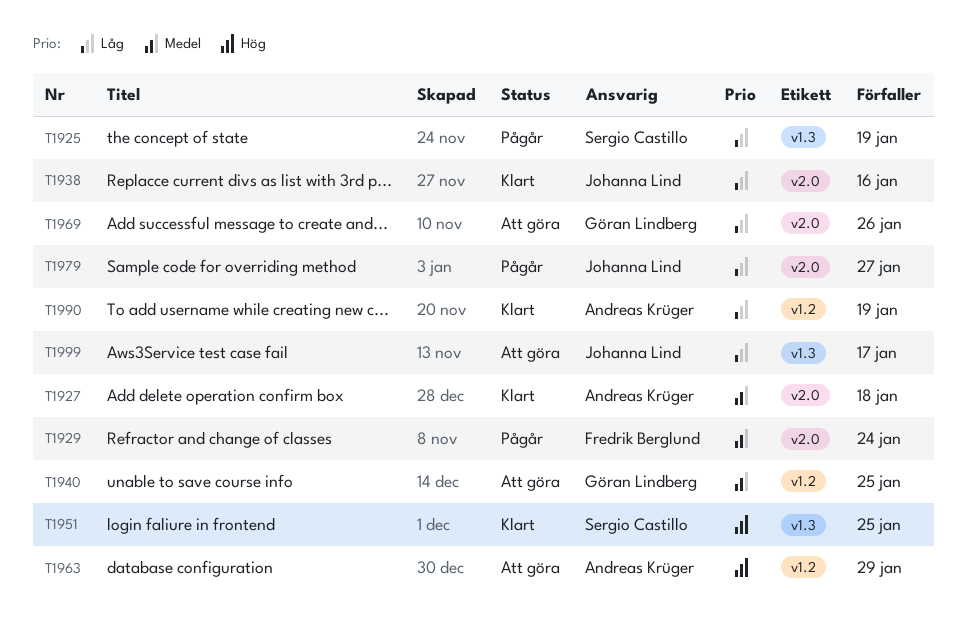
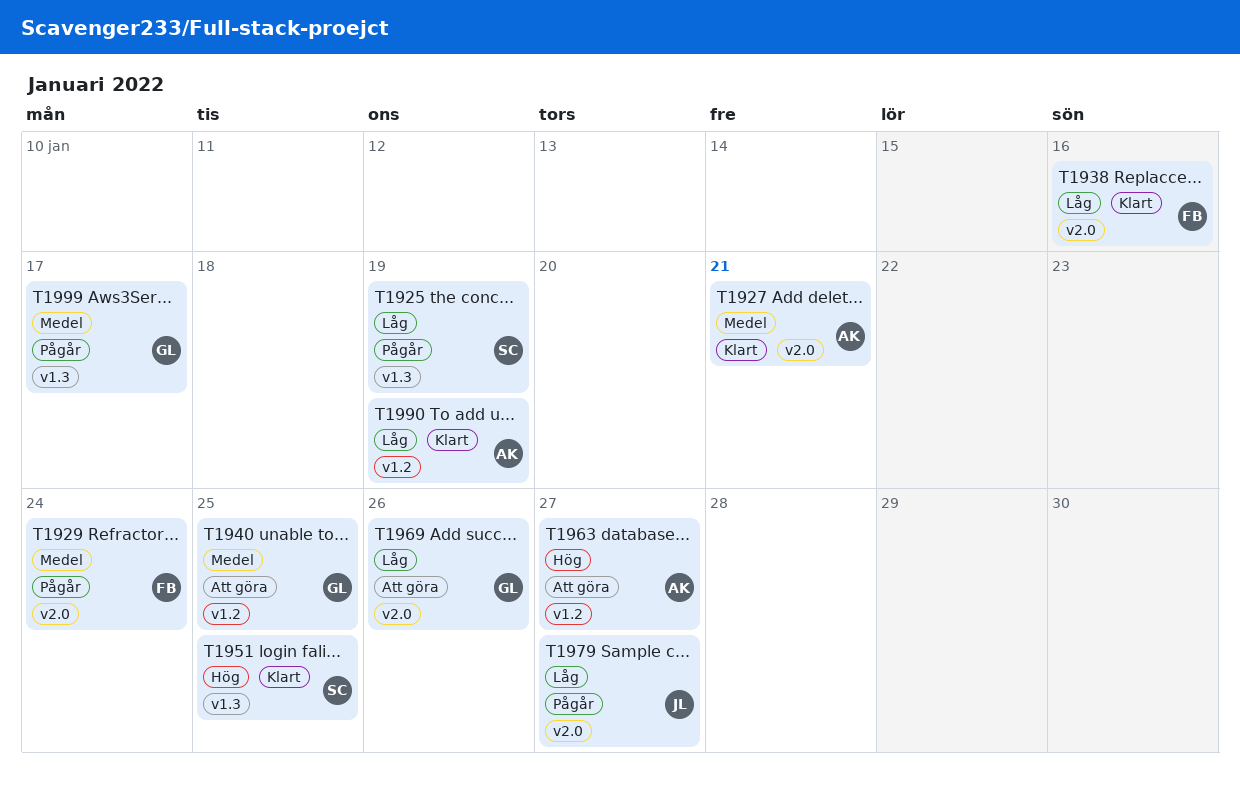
T1927, due: Jan 18 -> Jan 21
T1938, owner: Johanna Lind -> Fredrik Berglund
T1963, due: Jan 29 -> Jan 27
T1999, status: Att göra -> Pågår
T1999, owner: Johanna Lind -> Göran Lindberg
T1999, priority: Låg -> Medel

